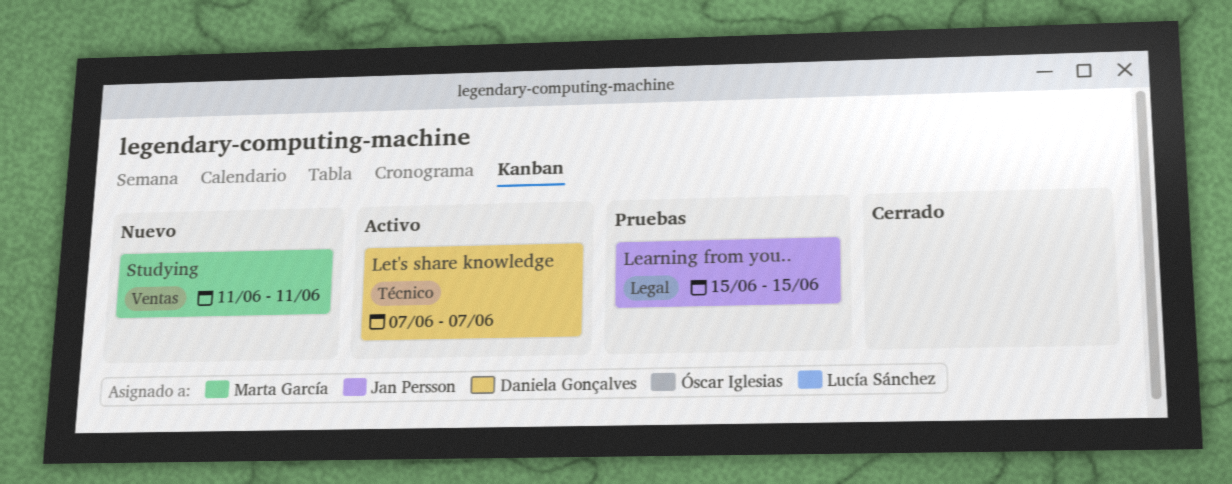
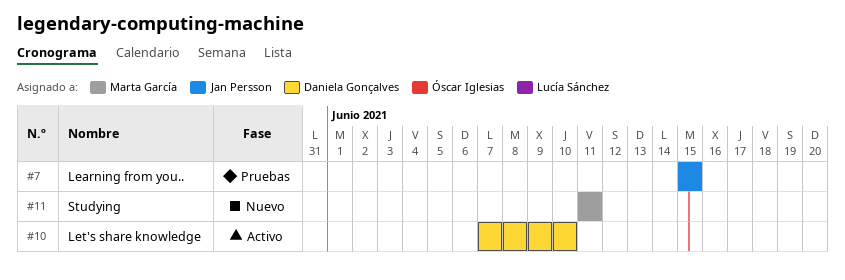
Let's share knowledge, due: Jun 7 -> Jun 10

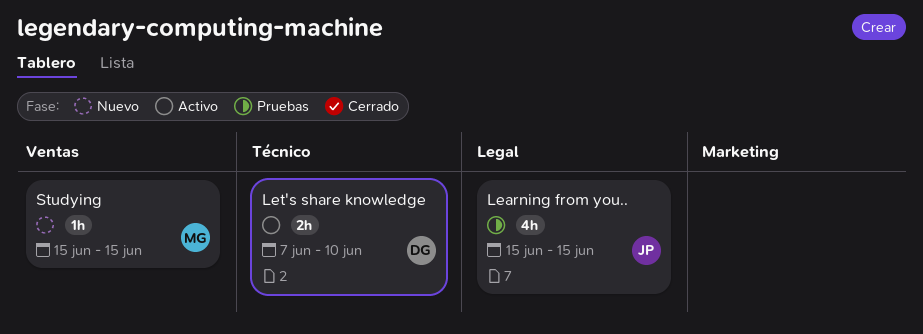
Studying, start: Jun 11 -> Jun 15
Studying, due: Jun 11 -> Jun 15

